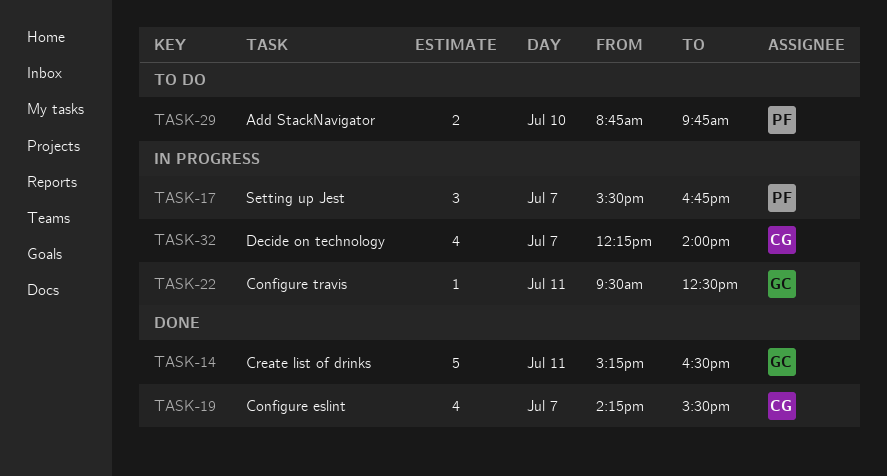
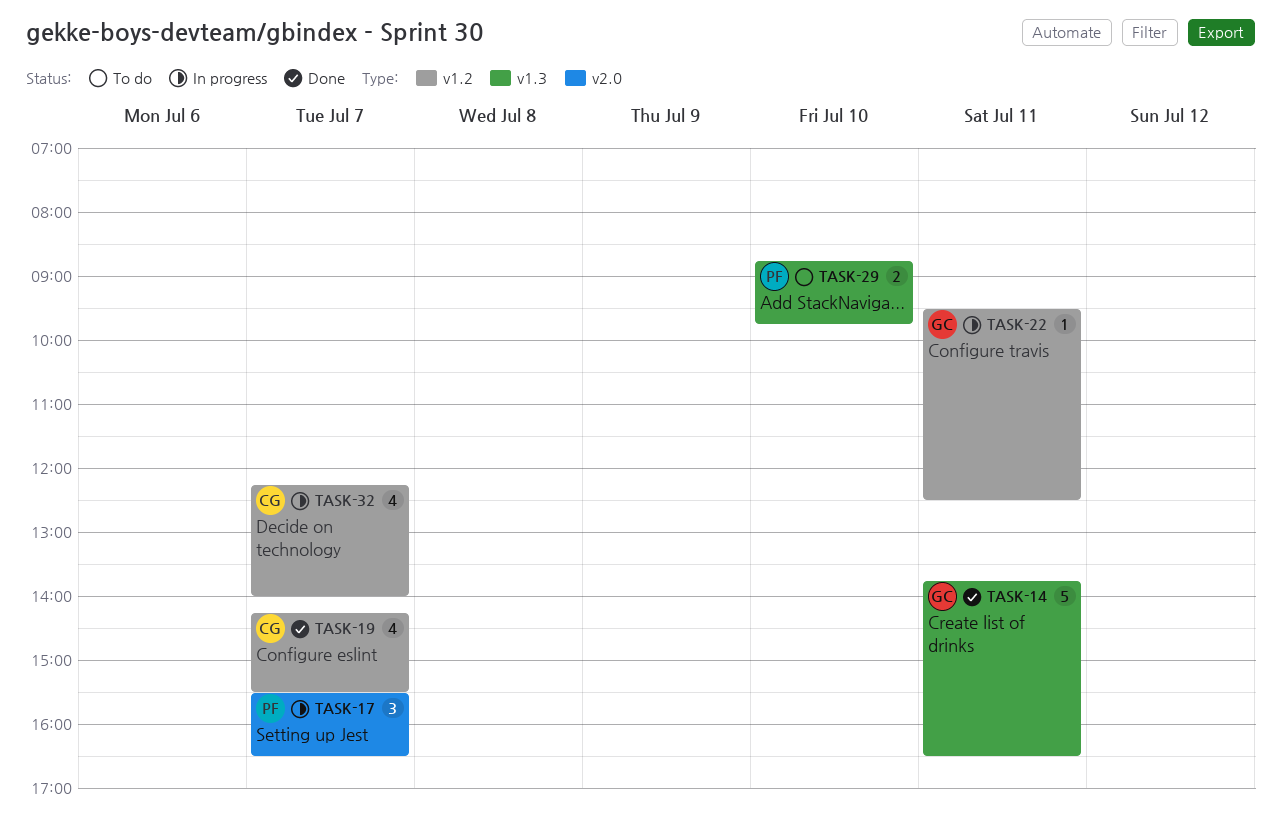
TASK-14, begins: 15:15 -> 13:45
TASK-17, ends: 16:45 -> 16:30

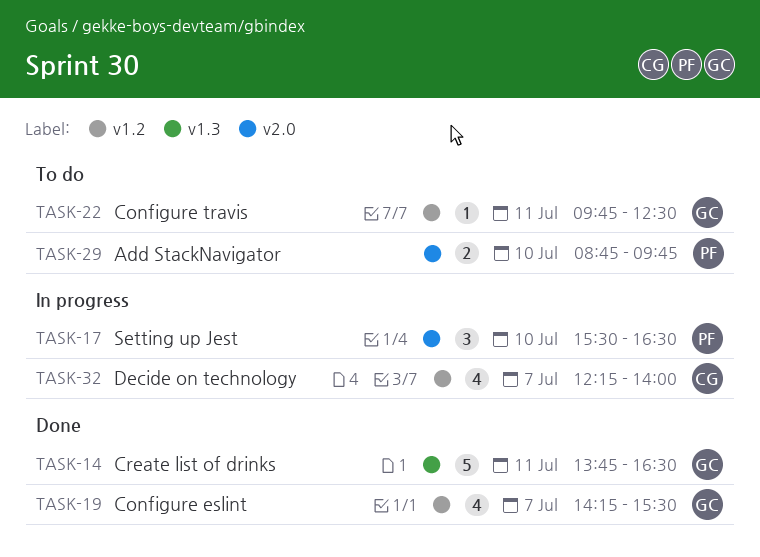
TASK-17, day: Jul 7 -> Jul 10
TASK-19, owner: CG -> GC
TASK-22, status: In progress -> To do
TASK-22, begins: 09:30 -> 09:45
TASK-29, label: v1.3 -> v2.0

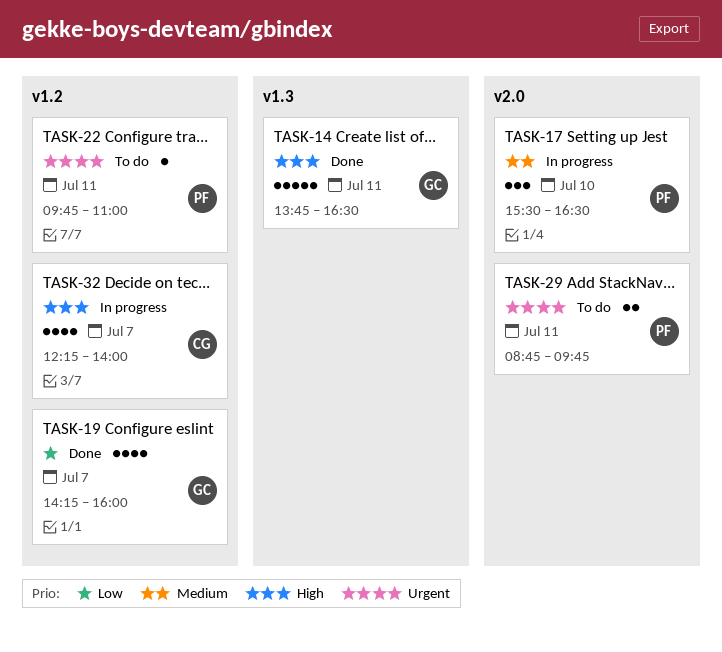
TASK-19, ends: 15:30 -> 16:00
TASK-22, owner: GC -> PF
TASK-22, ends: 12:30 -> 11:00
TASK-29, day: Jul 10 -> Jul 11

